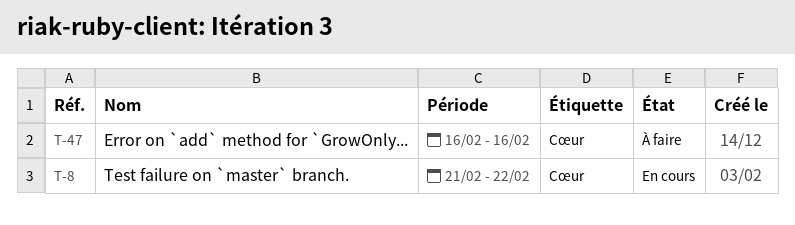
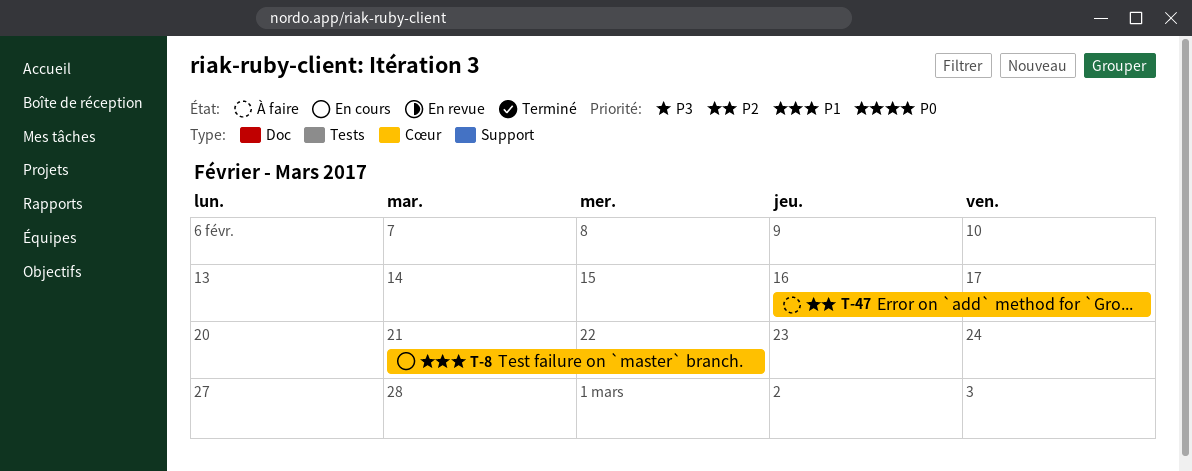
T-47, due: Feb 16 -> Feb 17

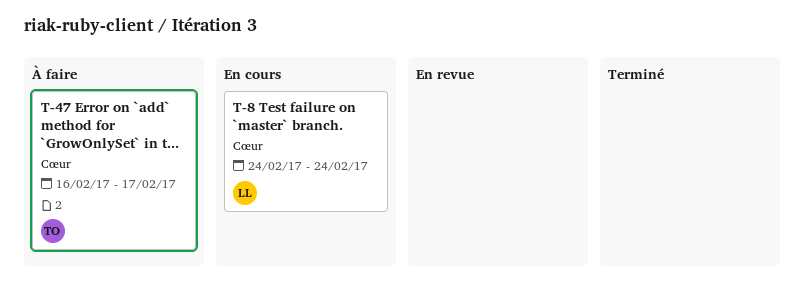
T-8, start: Feb 21 -> Feb 24
T-8, due: Feb 22 -> Feb 24

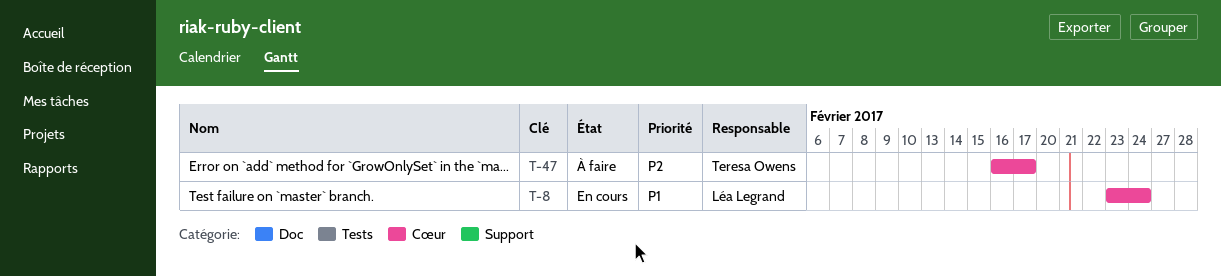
T-8, start: Feb 24 -> Feb 23

